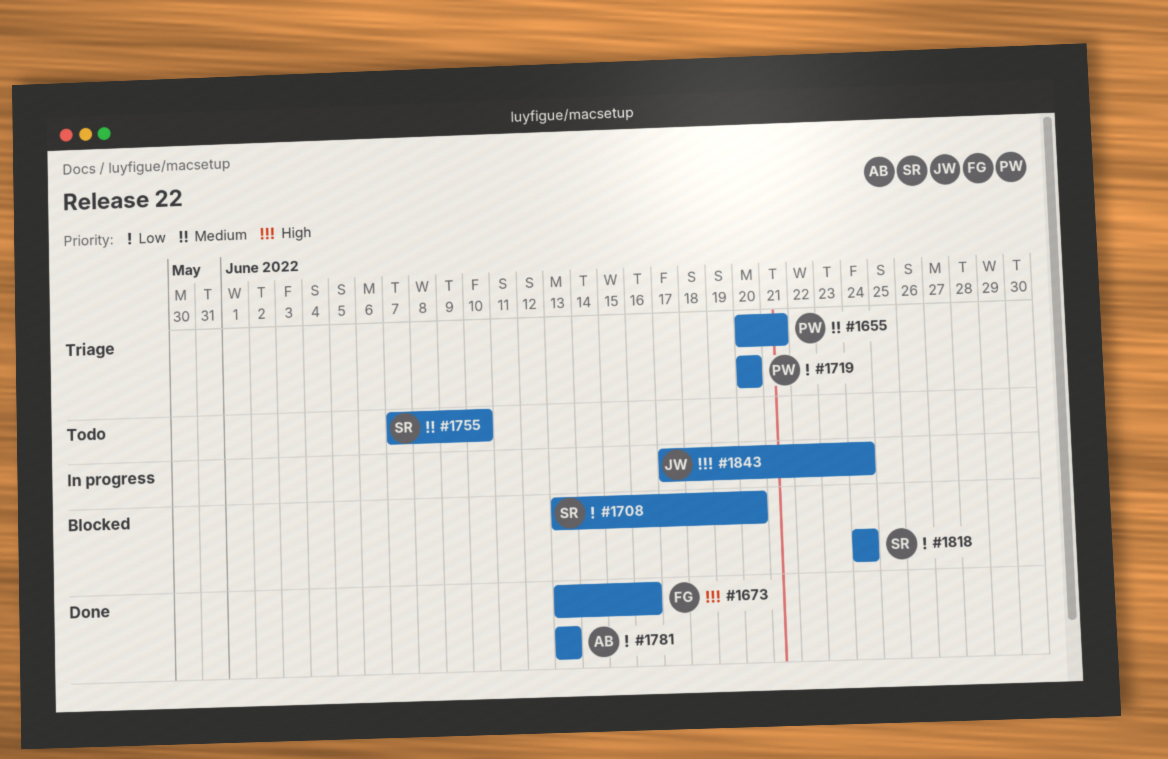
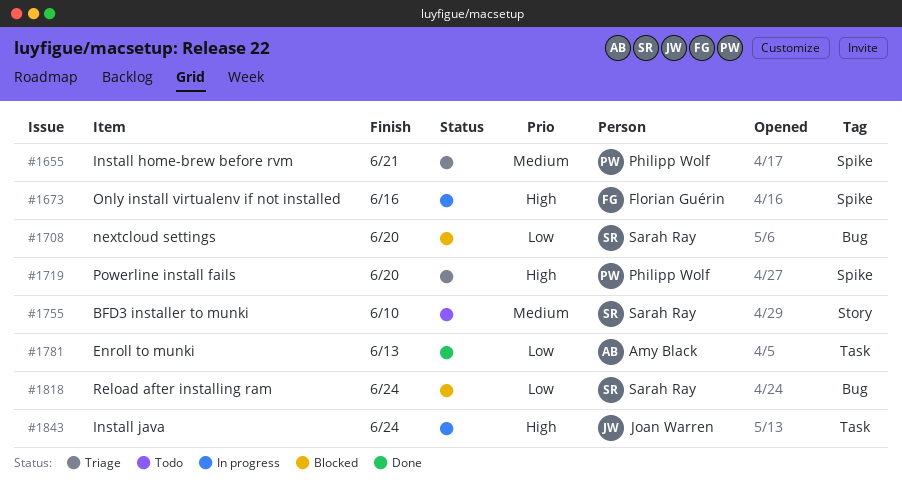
#1673, status: Done -> In progress
#1719, priority: Low -> High

